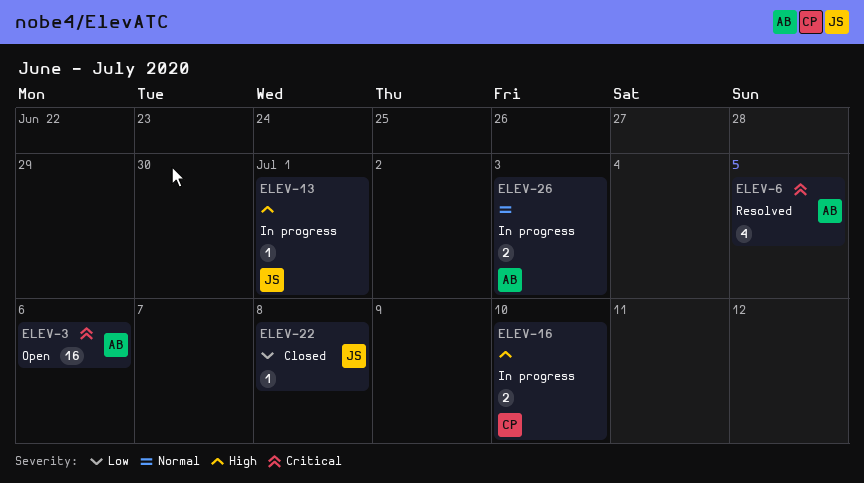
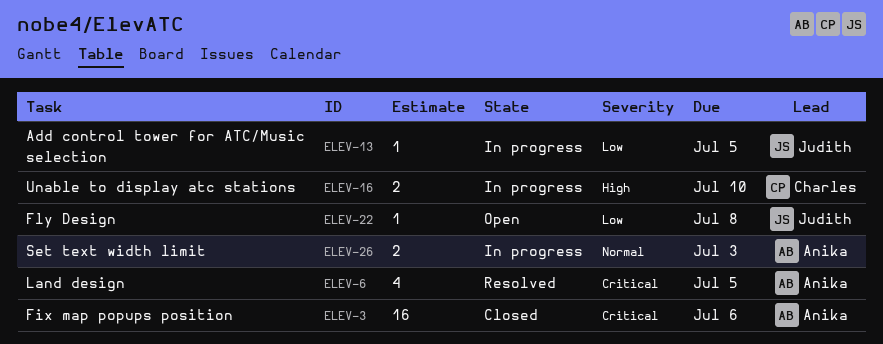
ELEV-3, status: Open -> Closed
ELEV-13, priority: High -> Low
ELEV-13, due: Jul 1 -> Jul 5
ELEV-22, status: Closed -> Open

